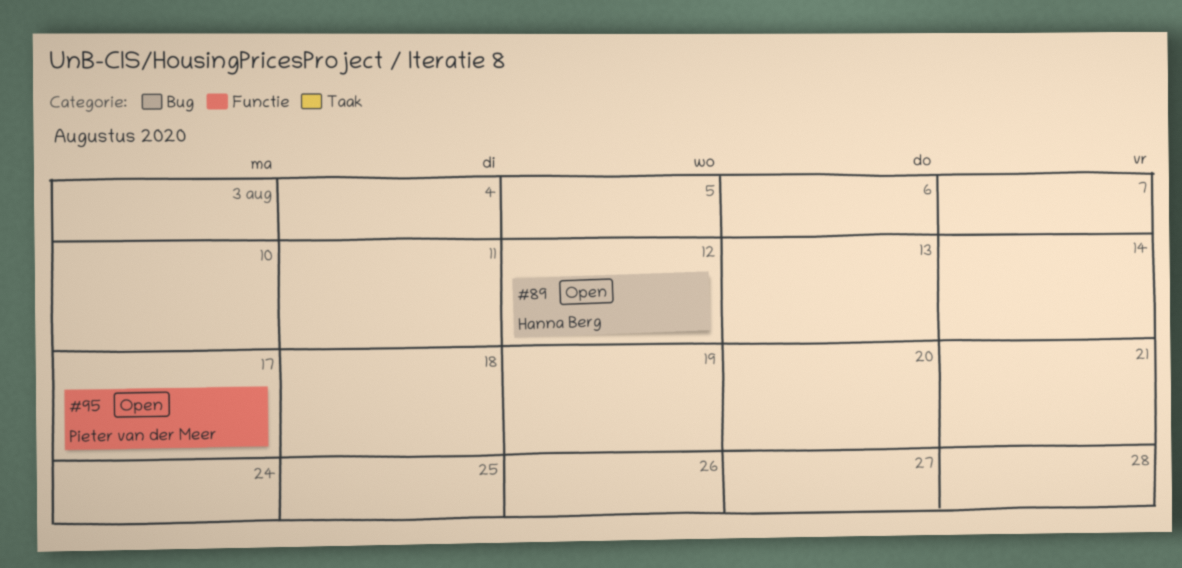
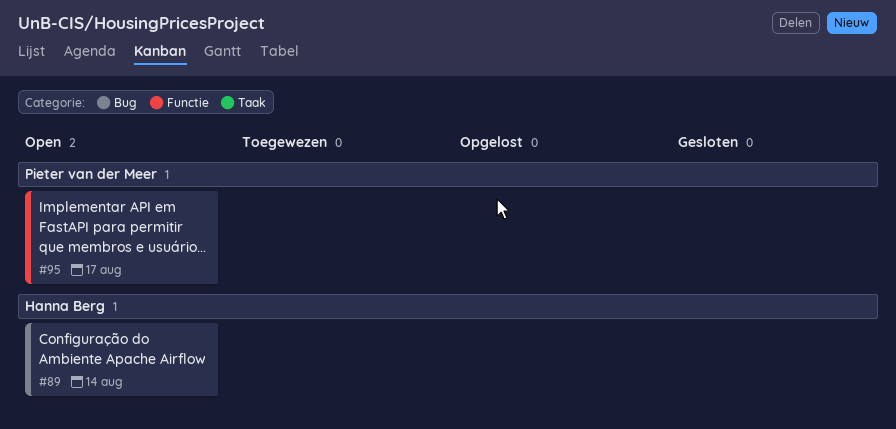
#89, due: Aug 12 -> Aug 14

